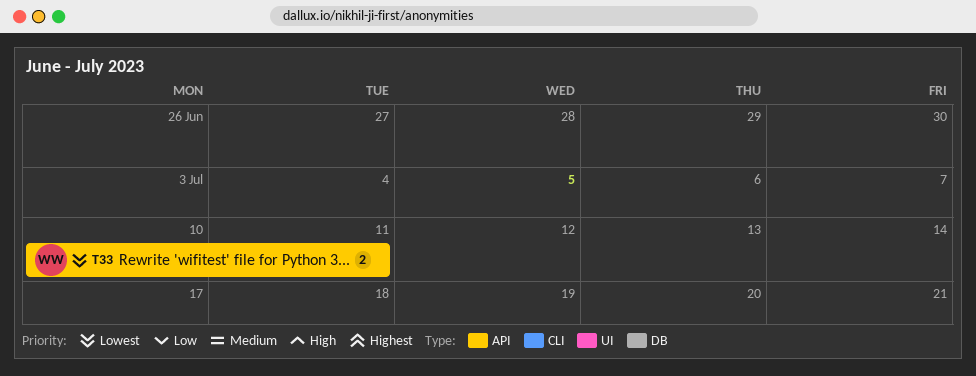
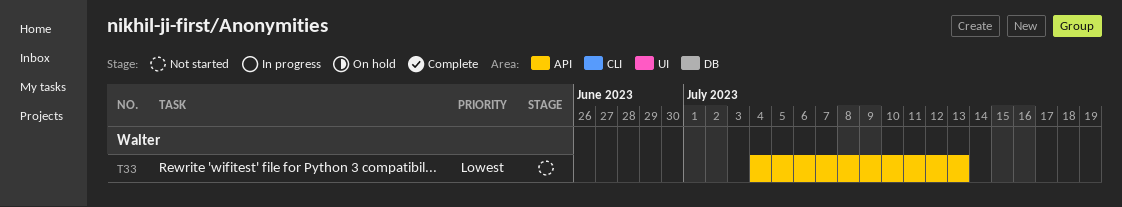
T33, start: Jul 10 -> Jul 4
T33, due: Jul 11 -> Jul 13

